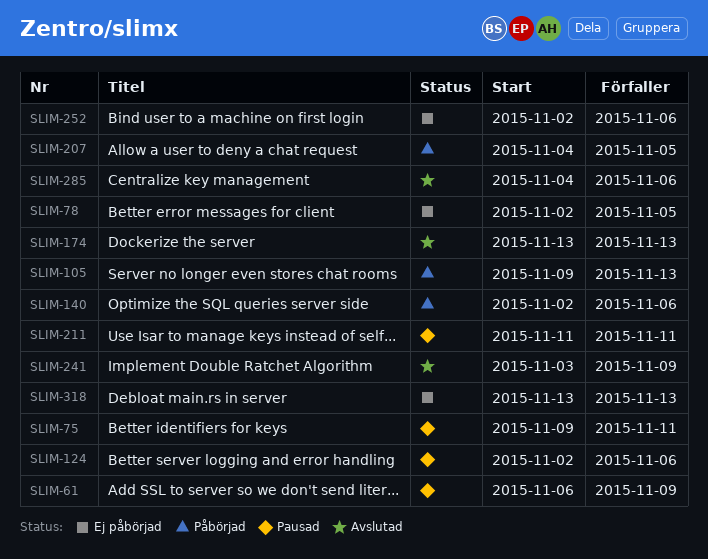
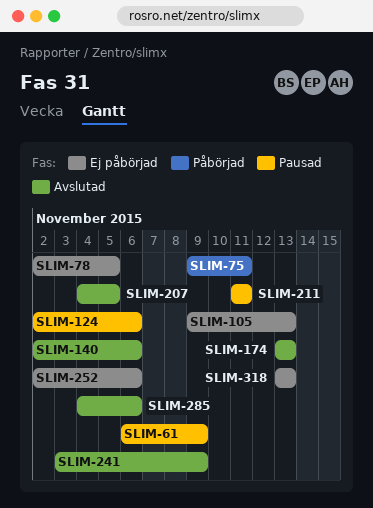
SLIM-75, status: Pausad -> Påbörjad
SLIM-105, status: Påbörjad -> Ej påbörjad
SLIM-140, status: Påbörjad -> Avslutad
SLIM-207, status: Påbörjad -> Avslutad

